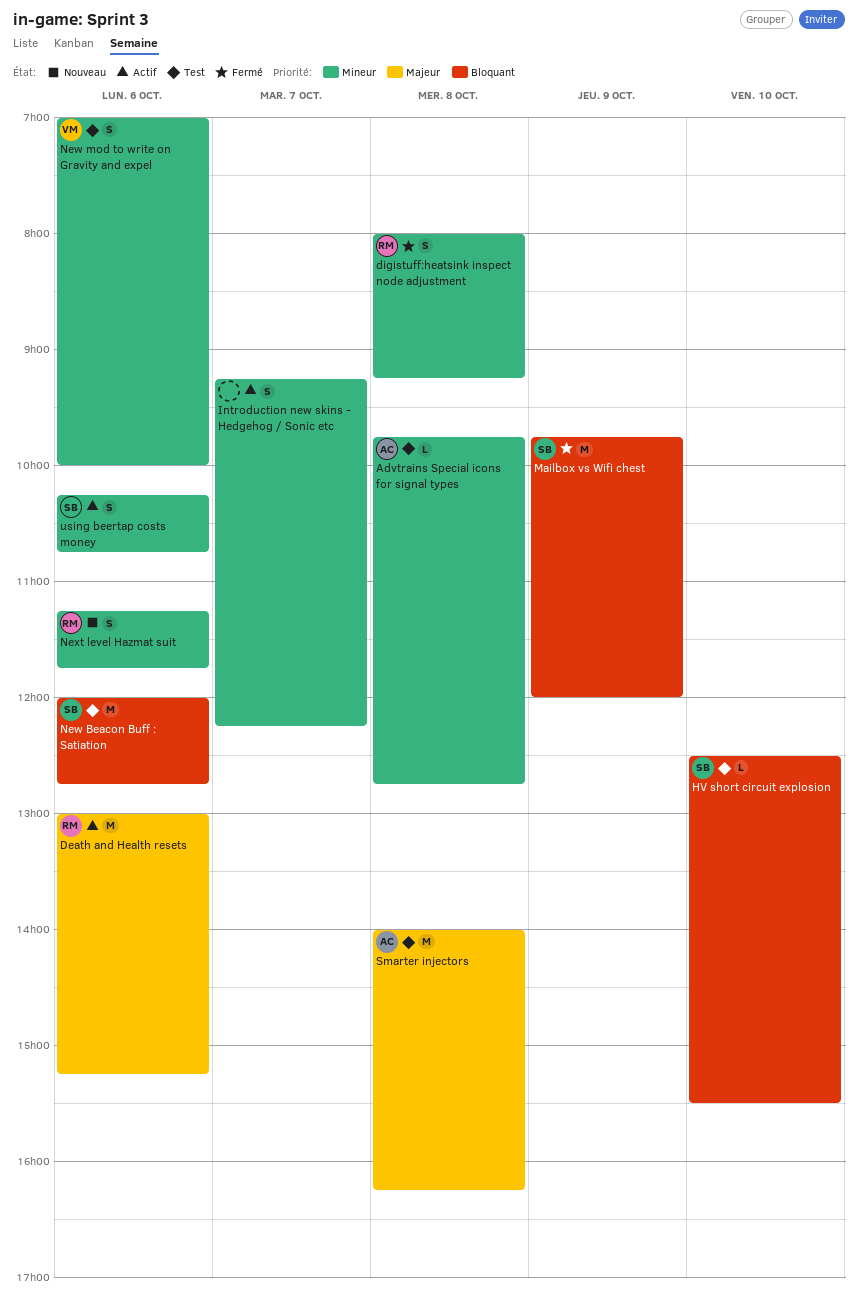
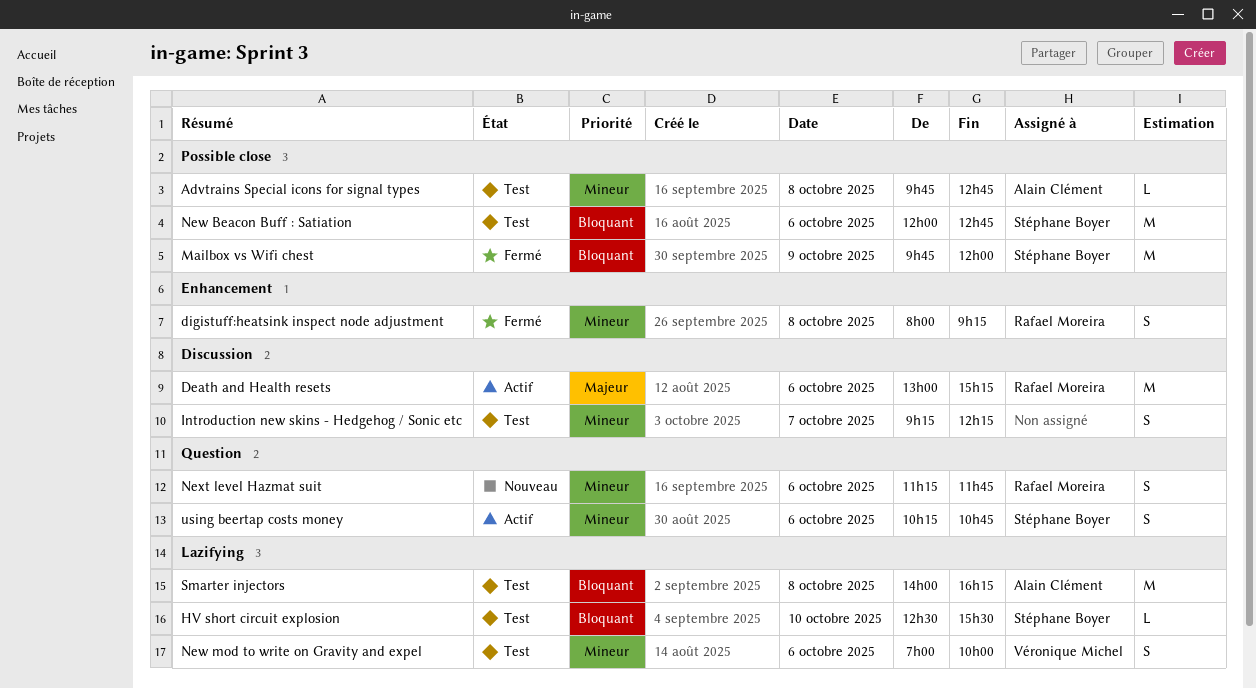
Introduction new skins - Hedgehog / Sonic etc, status: Actif -> Test
Smarter injectors, priority: Majeur -> Bloquant

